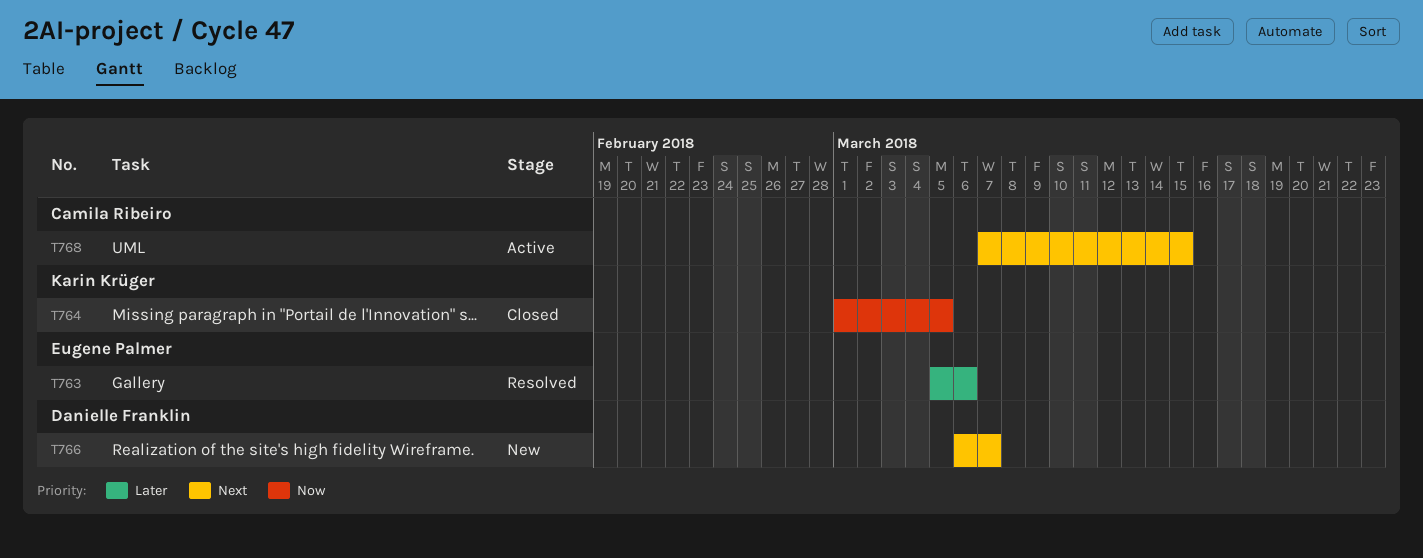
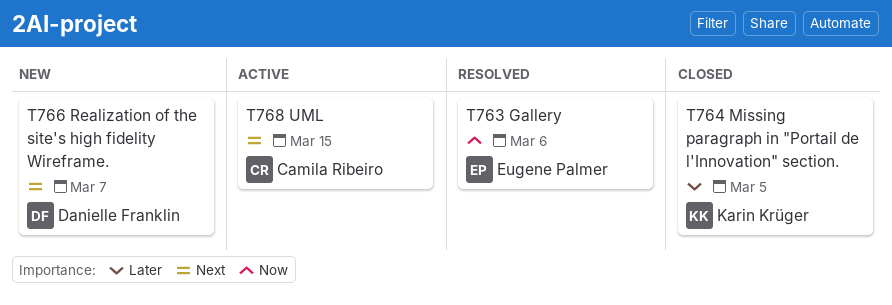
T763, priority: Later -> Now
T764, priority: Now -> Later

